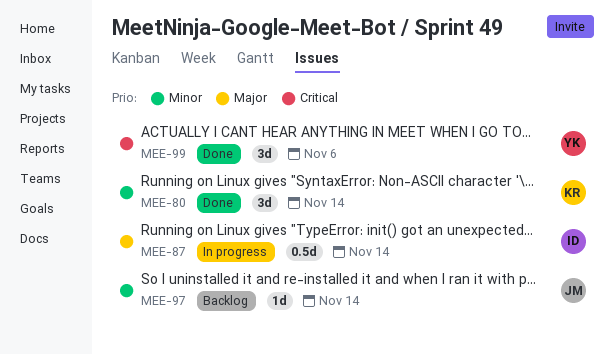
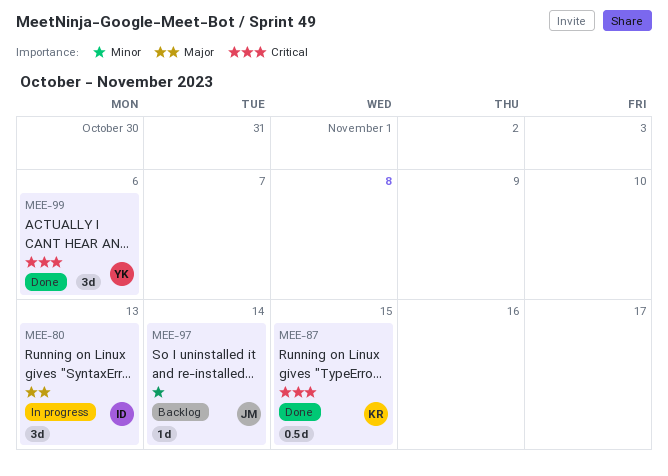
MEE-80, status: Done -> In progress
MEE-80, owner: KR -> ID
MEE-80, priority: Minor -> Major
MEE-80, due: Nov 14 -> Nov 13
MEE-87, status: In progress -> Done
MEE-87, owner: ID -> KR
MEE-87, priority: Major -> Critical
MEE-87, due: Nov 14 -> Nov 15

